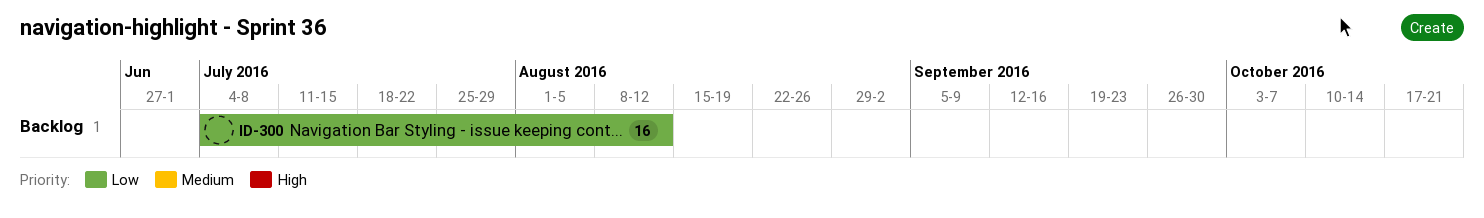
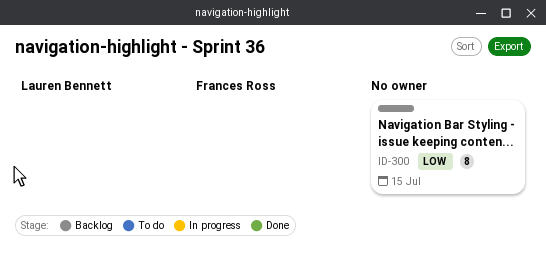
ID-300, estimate: 16 -> 8
ID-300, due: Aug 12 -> Jul 15

